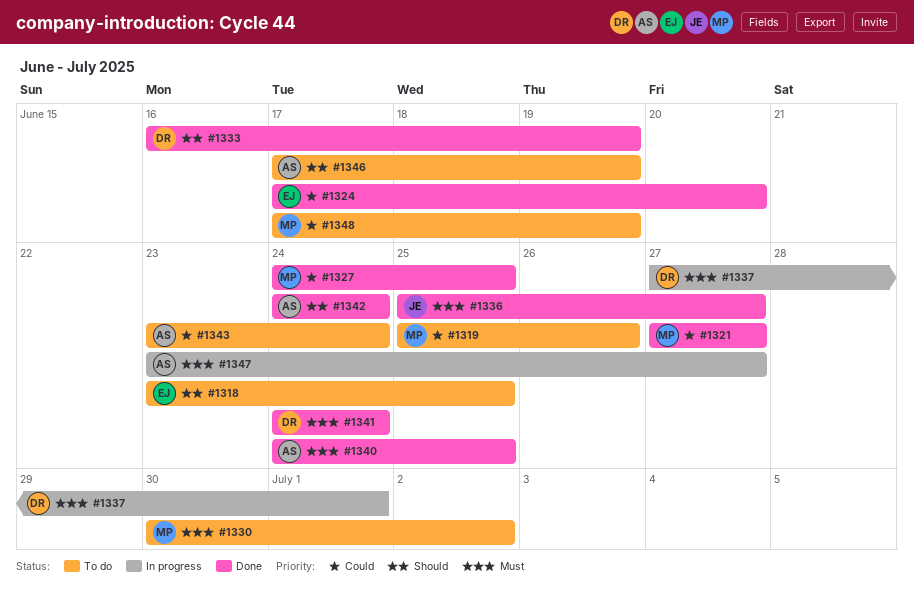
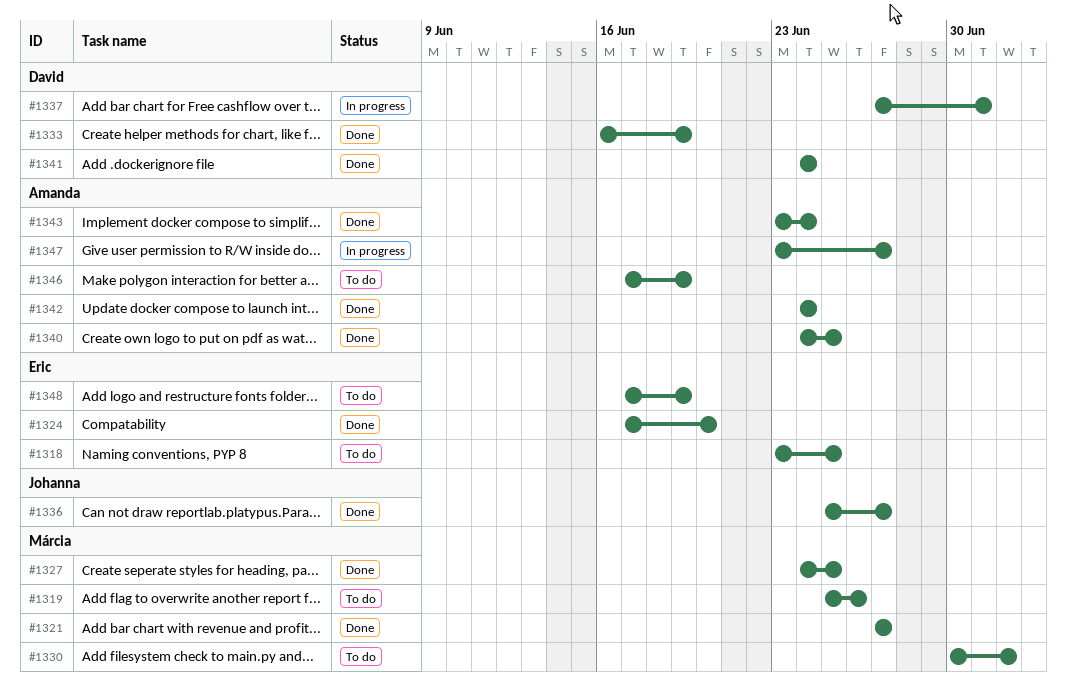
#1343, status: To do -> Done
#1348, owner: Márcia -> Eric

